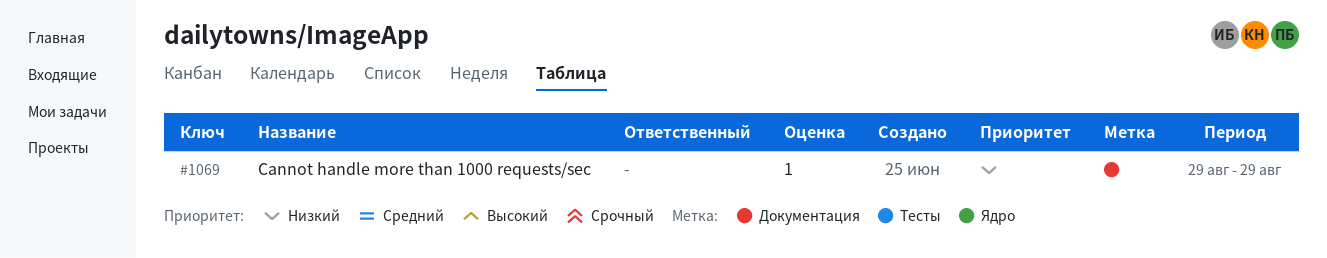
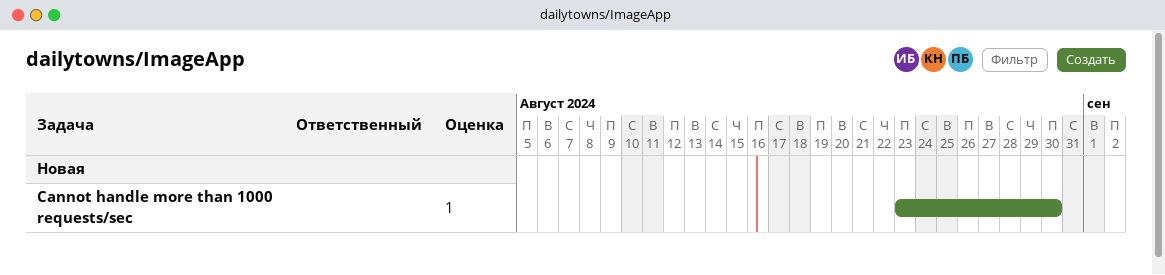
Cannot handle more than 1000 requests/sec, start: Aug 29 -> Aug 23
Cannot handle more than 1000 requests/sec, due: Aug 29 -> Aug 30

